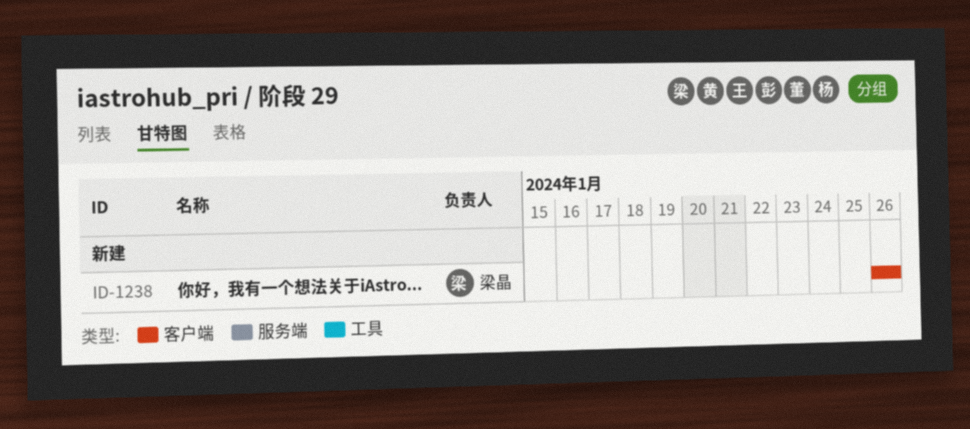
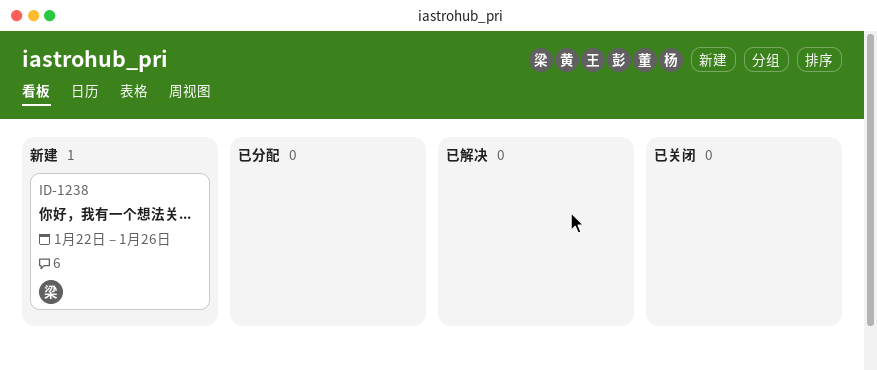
ID-1238, start: Jan 26 -> Jan 22

